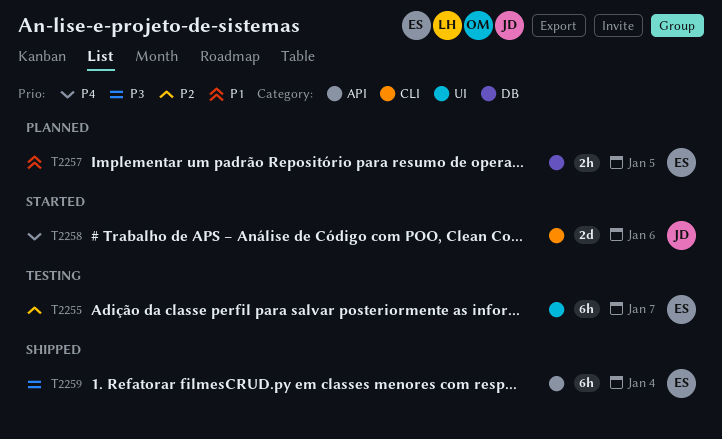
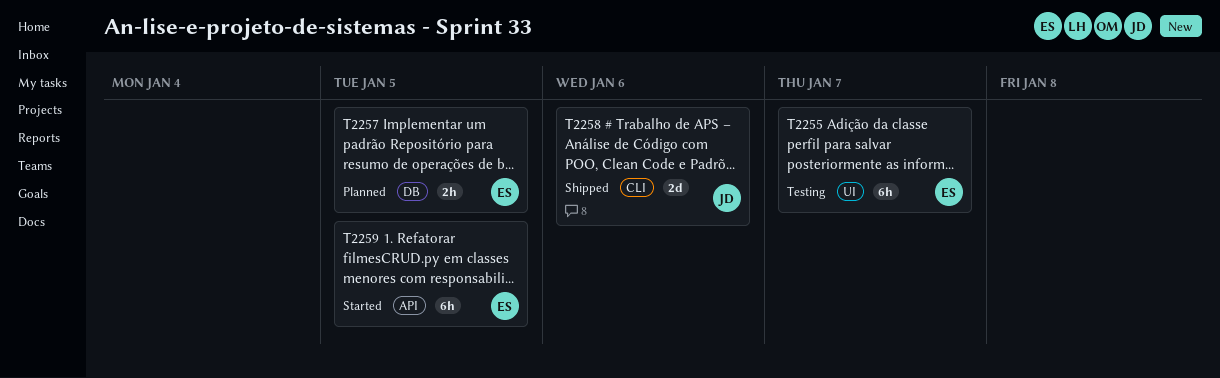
T2258, status: Started -> Shipped
T2259, status: Shipped -> Started
T2259, due: Jan 4 -> Jan 5

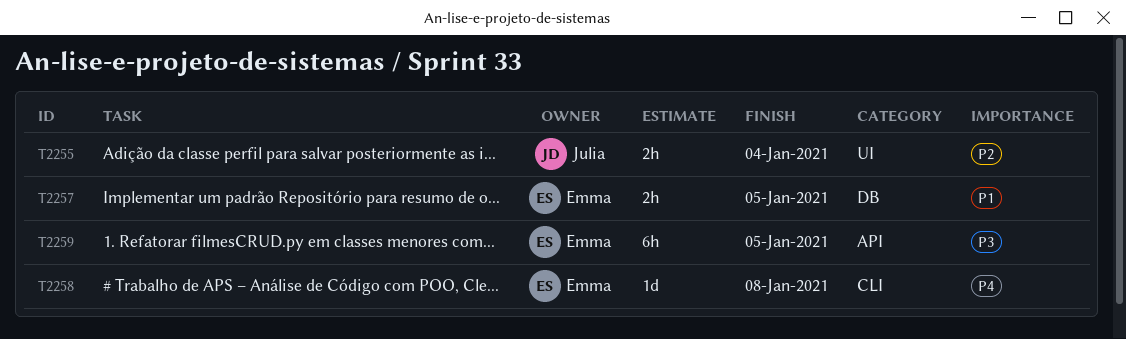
T2255, owner: Emma -> Julia
T2255, estimate: 6h -> 2h
T2255, due: Jan 7 -> Jan 4
T2258, owner: Julia -> Emma
T2258, estimate: 2d -> 1d
T2258, due: Jan 6 -> Jan 8

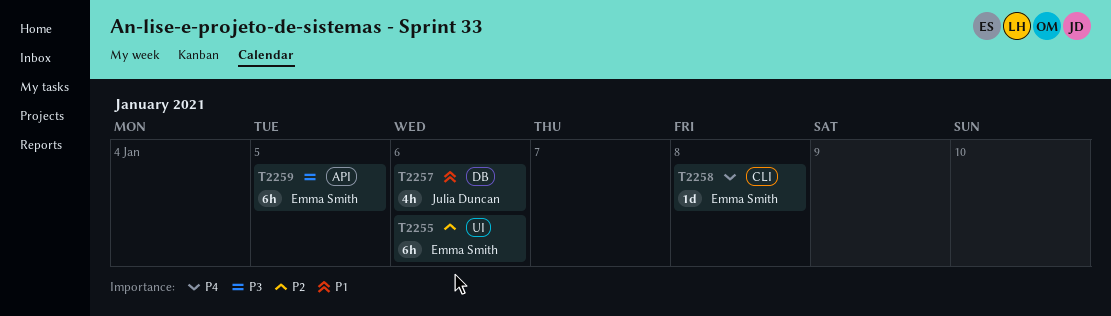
T2255, owner: Julia Duncan -> Emma Smith
T2255, estimate: 2h -> 6h
T2255, due: Jan 4 -> Jan 6
T2257, owner: Emma Smith -> Julia Duncan
T2257, estimate: 2h -> 4h
T2257, due: Jan 5 -> Jan 6

